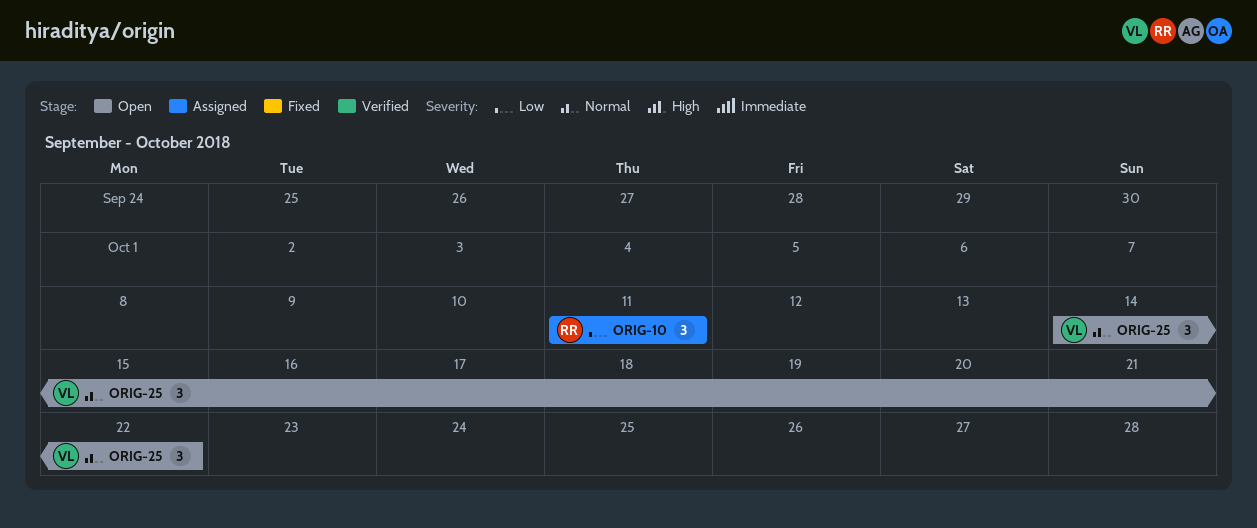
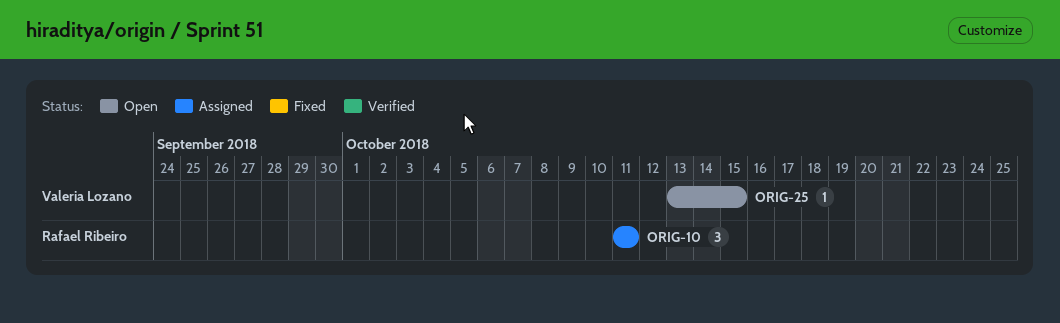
ORIG-25, estimate: 3 -> 1
ORIG-25, start: Oct 14 -> Oct 13
ORIG-25, due: Oct 22 -> Oct 15

